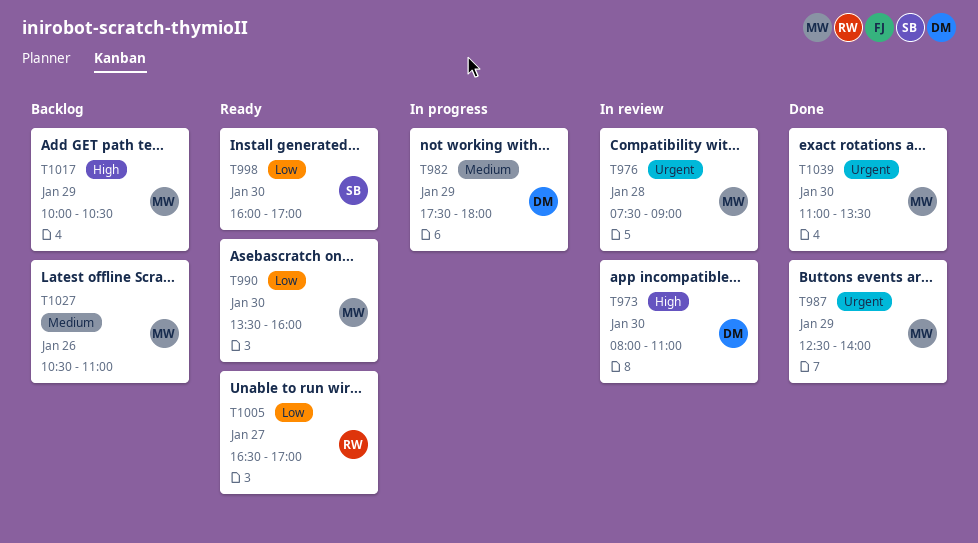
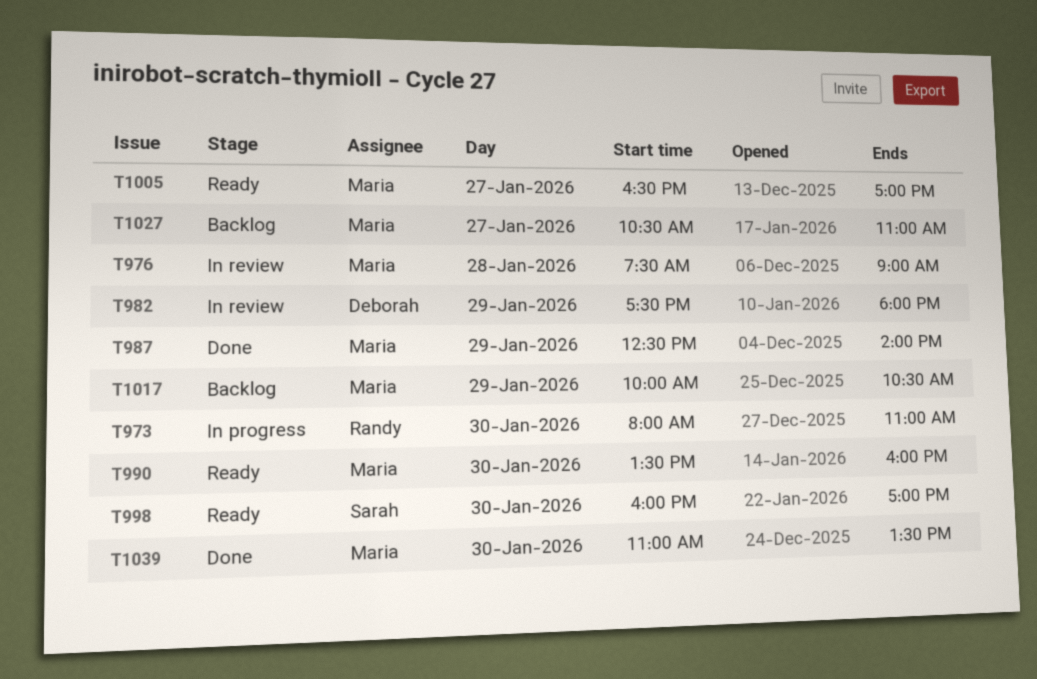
T973, status: In review -> In progress
T973, owner: Deborah -> Randy
T982, status: In progress -> In review
T1005, owner: Randy -> Maria
T1027, day: Jan 26 -> Jan 27

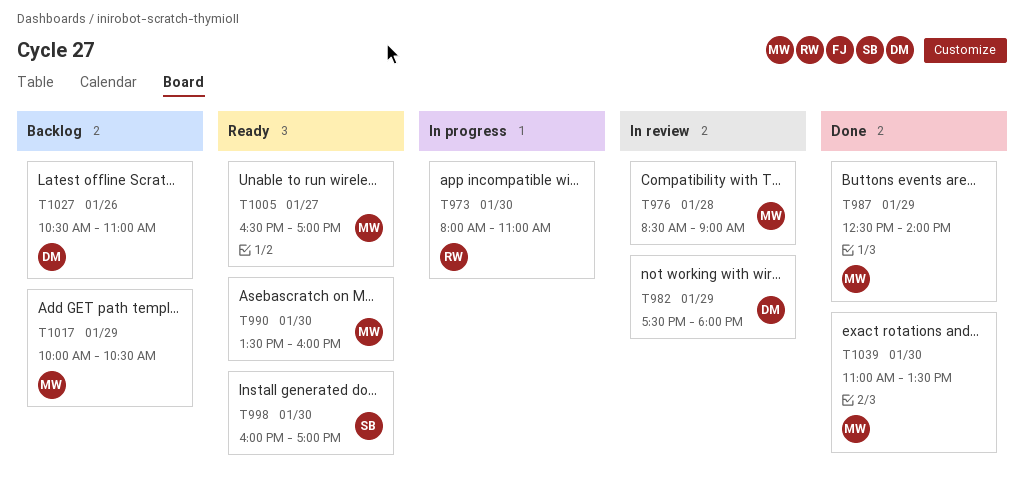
T976, begins: 07:30 -> 08:30
T1027, owner: Maria -> Deborah
T1027, day: Jan 27 -> Jan 26

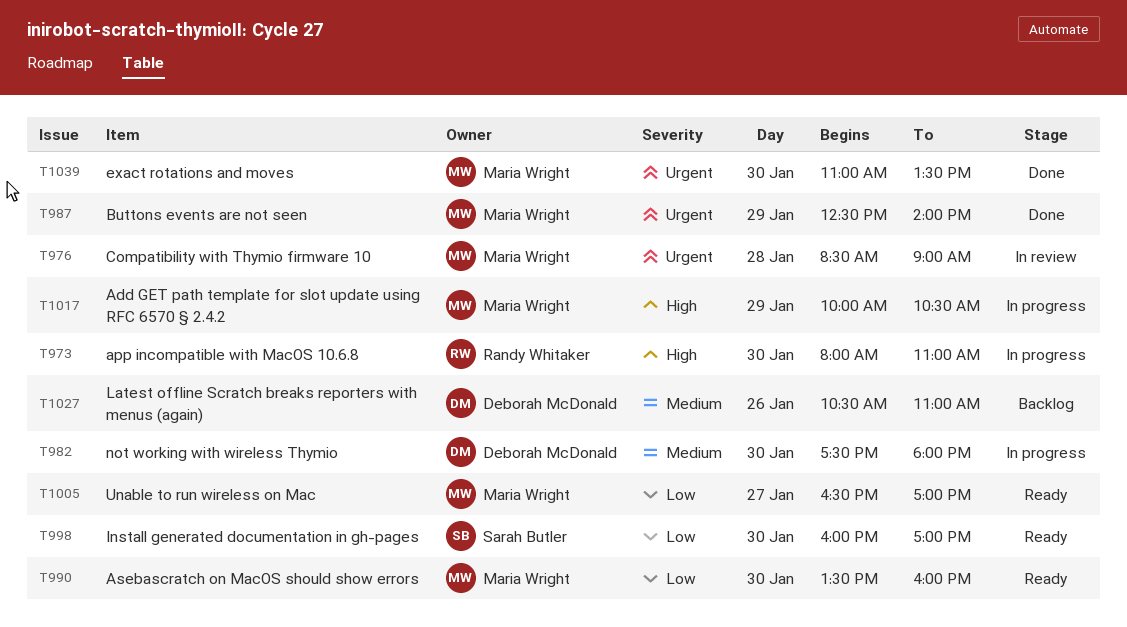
T982, status: In review -> In progress
T982, day: Jan 29 -> Jan 30
T1017, status: Backlog -> In progress

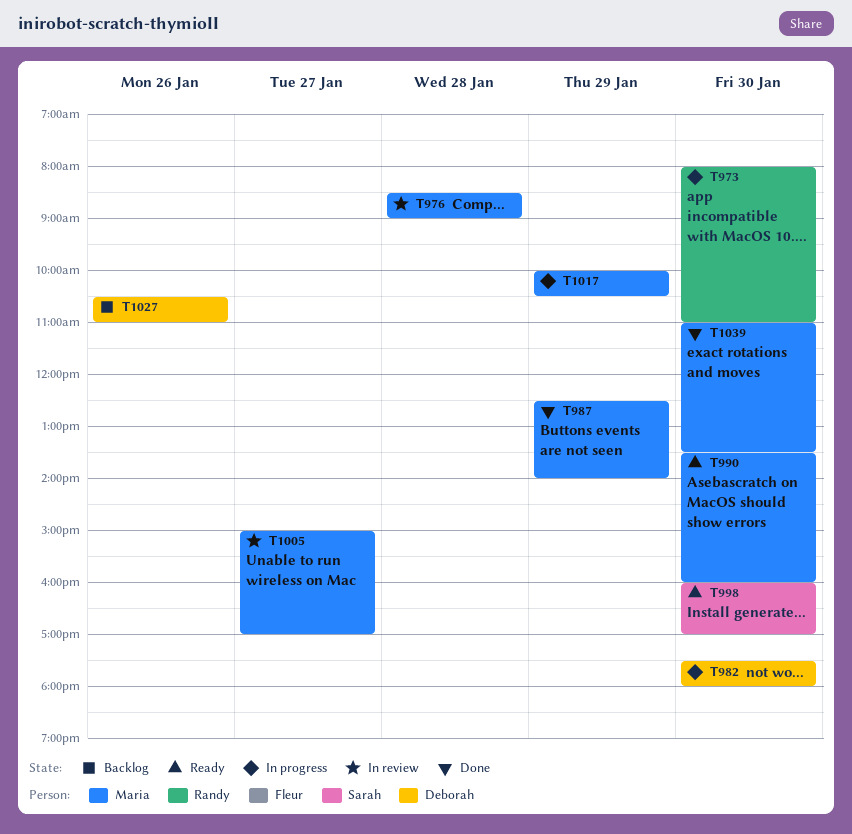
T1005, status: Ready -> In review
T1005, begins: 16:30 -> 15:00

